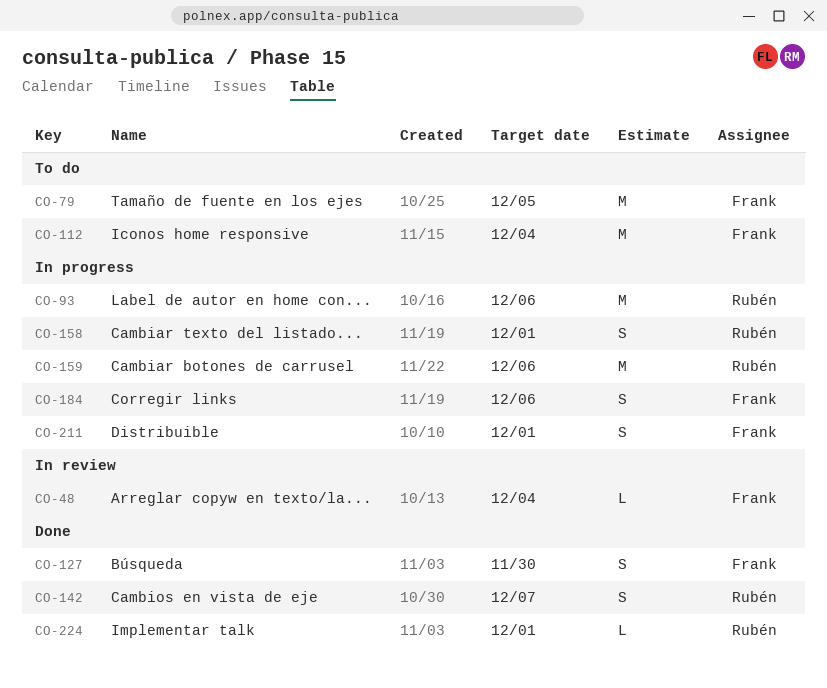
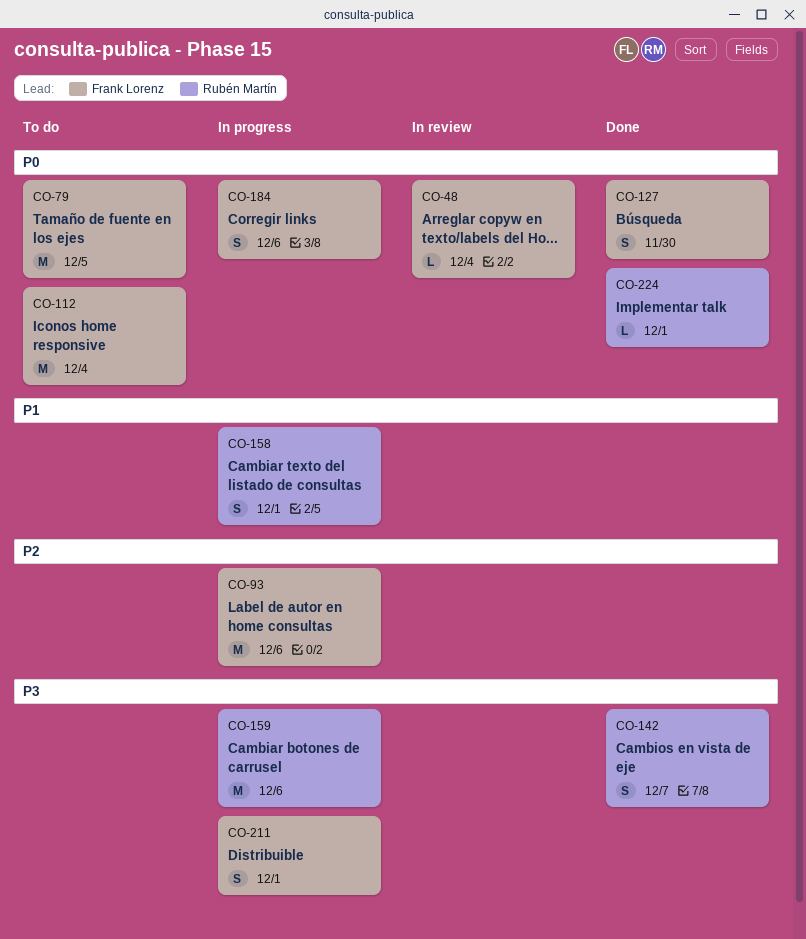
CO-93, owner: Rubén Martín -> Frank Lorenz

